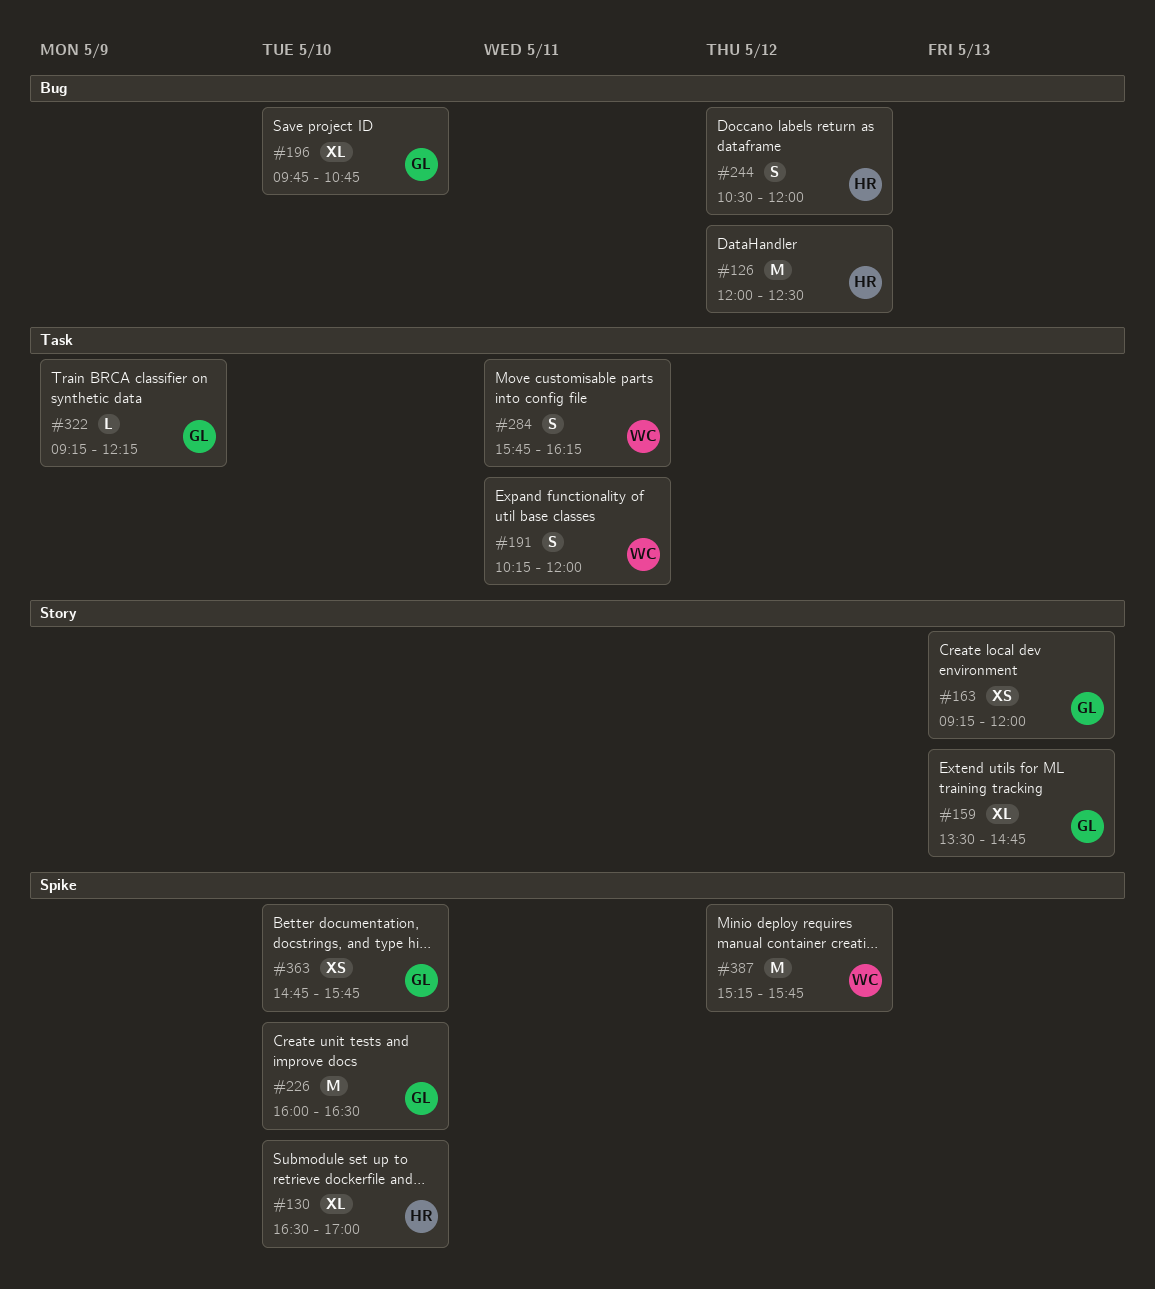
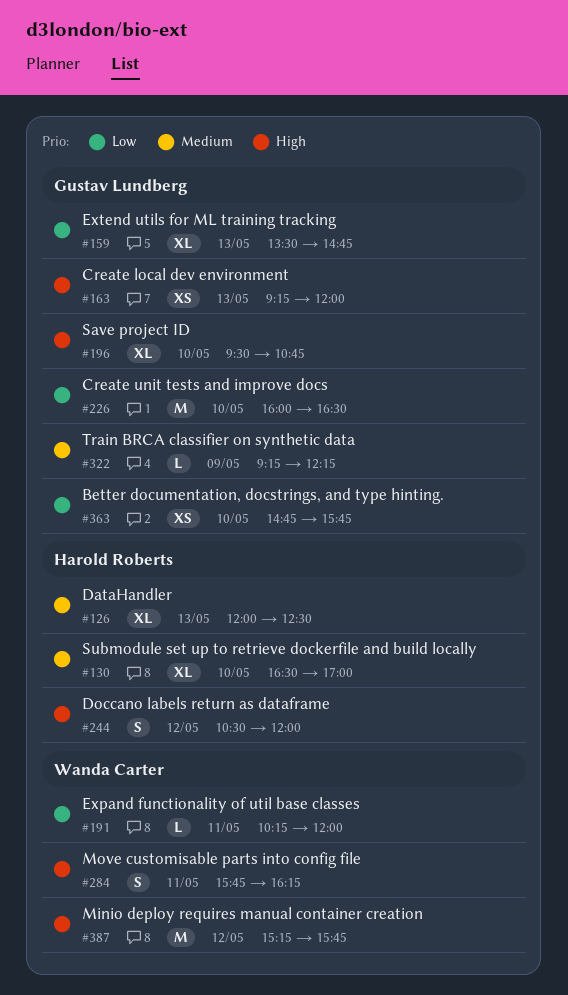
#126, estimate: M -> XL
#126, day: May 12 -> May 13
#191, estimate: S -> L
#196, begins: 09:45 -> 09:30

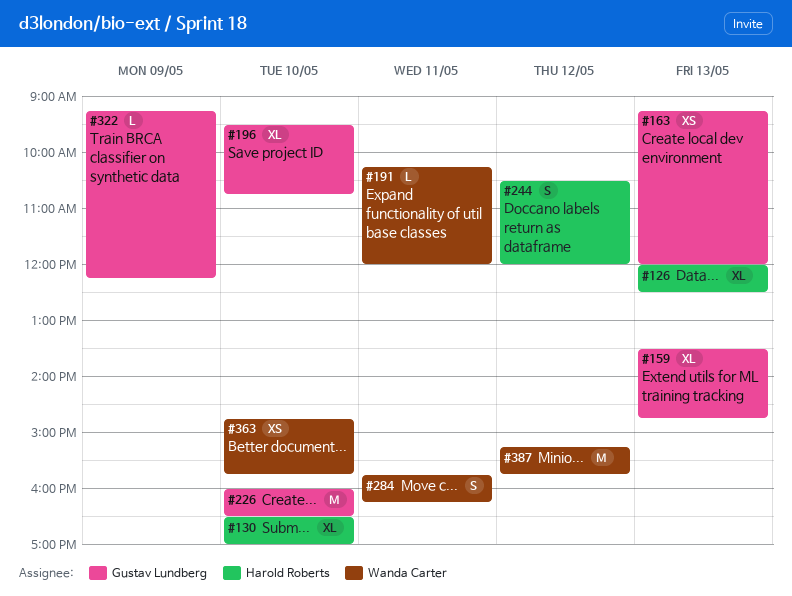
#363, owner: Gustav Lundberg -> Wanda Carter

